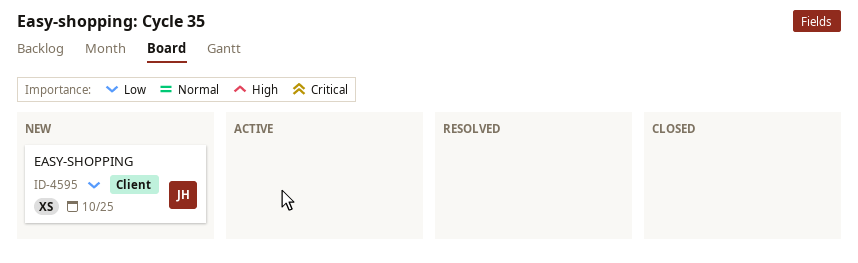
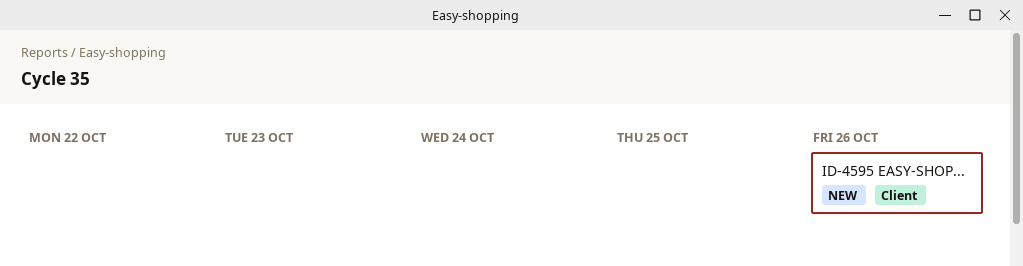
ID-4595, due: Oct 25 -> Oct 26

